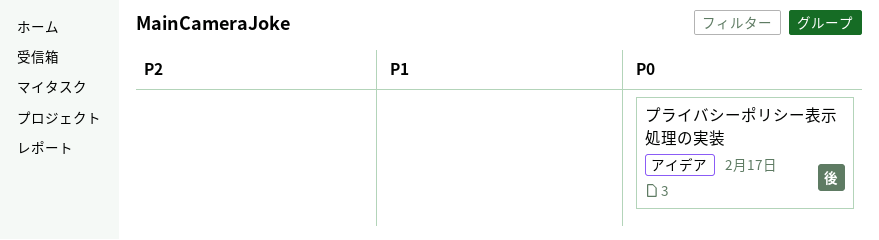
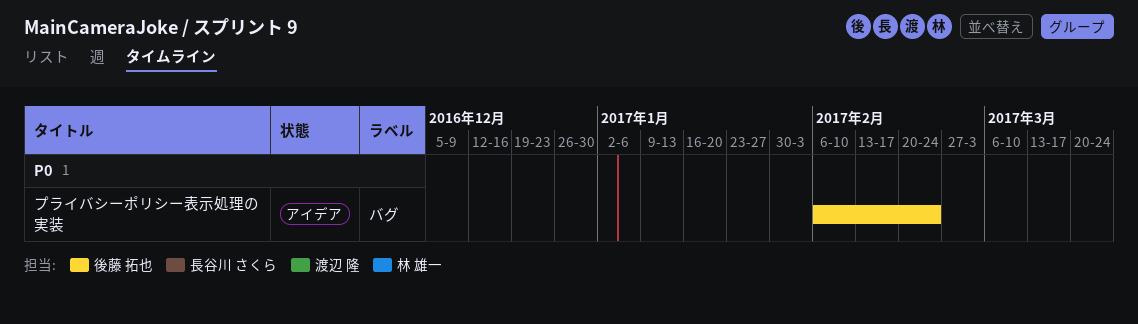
プライバシーポリシー表示処理の実装, due: Feb 17 -> Feb 24

